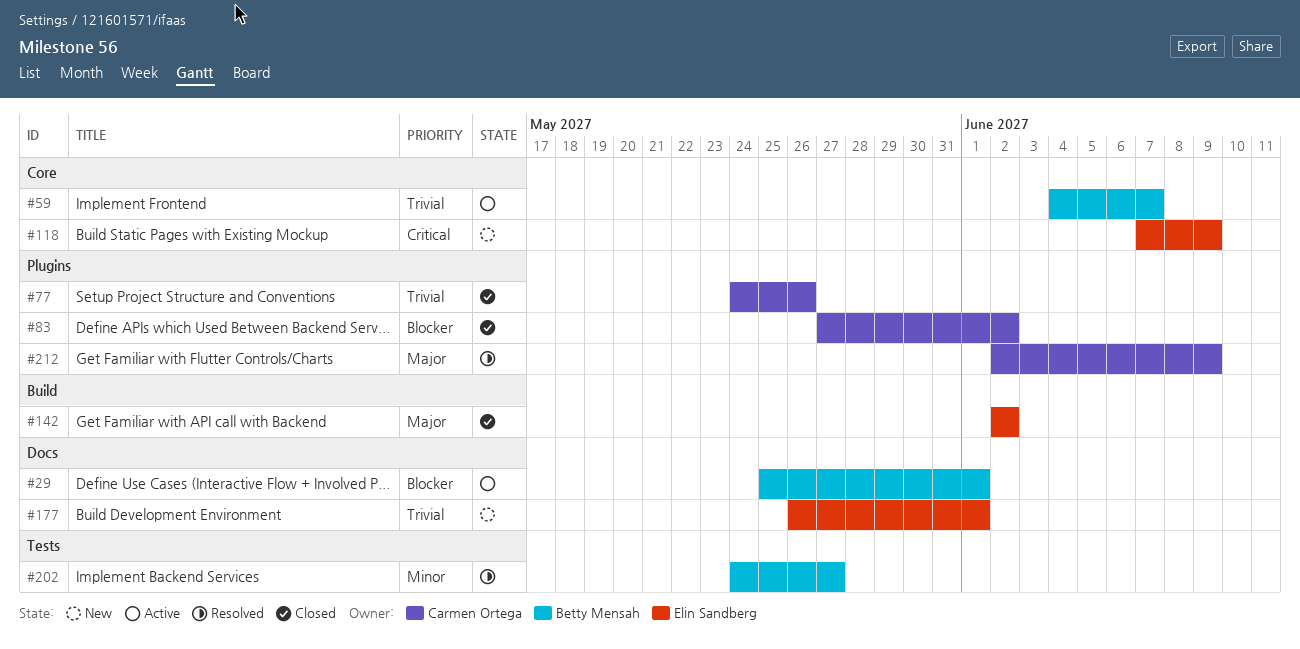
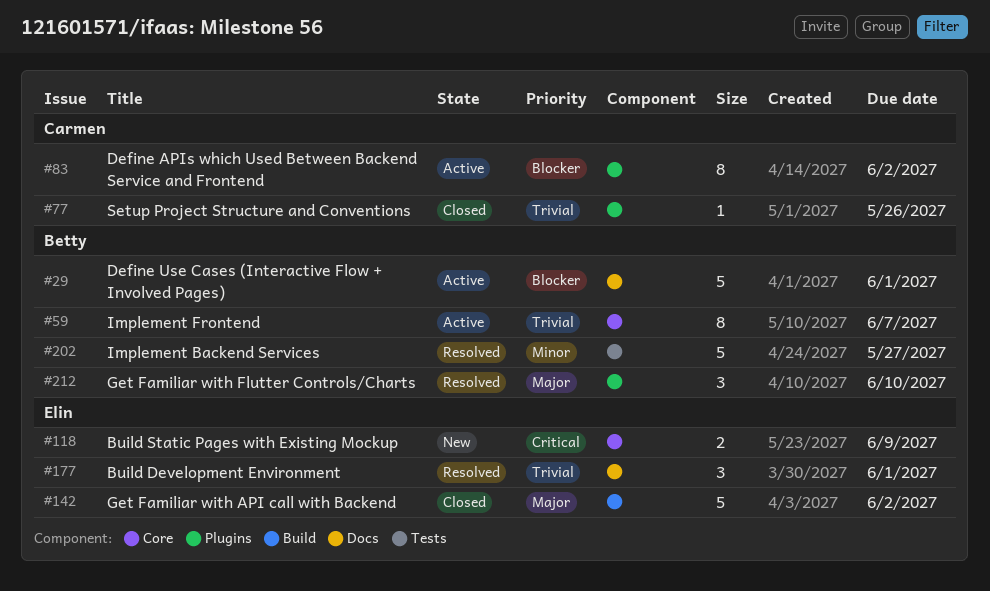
#83, status: Closed -> Active
#177, status: New -> Resolved
#212, owner: Carmen Ortega -> Betty Mensah
#212, due: Jun 9 -> Jun 10

